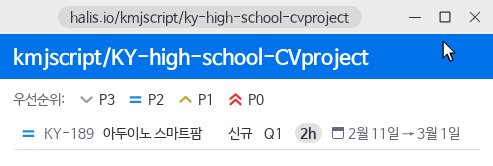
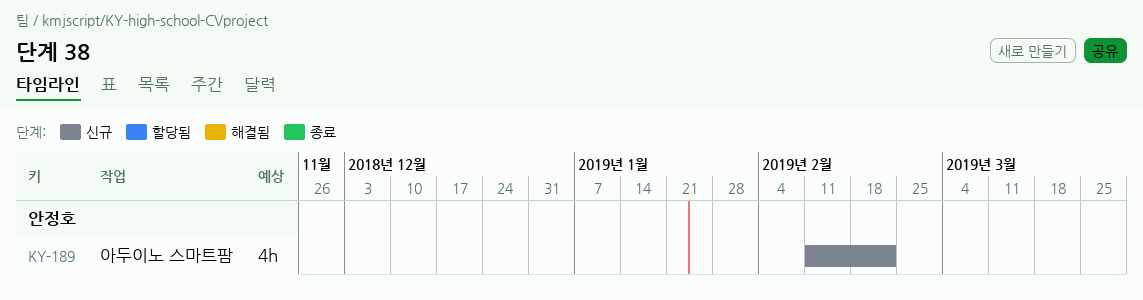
KY-189, estimate: 2h -> 4h
KY-189, due: Mar 1 -> Feb 22

